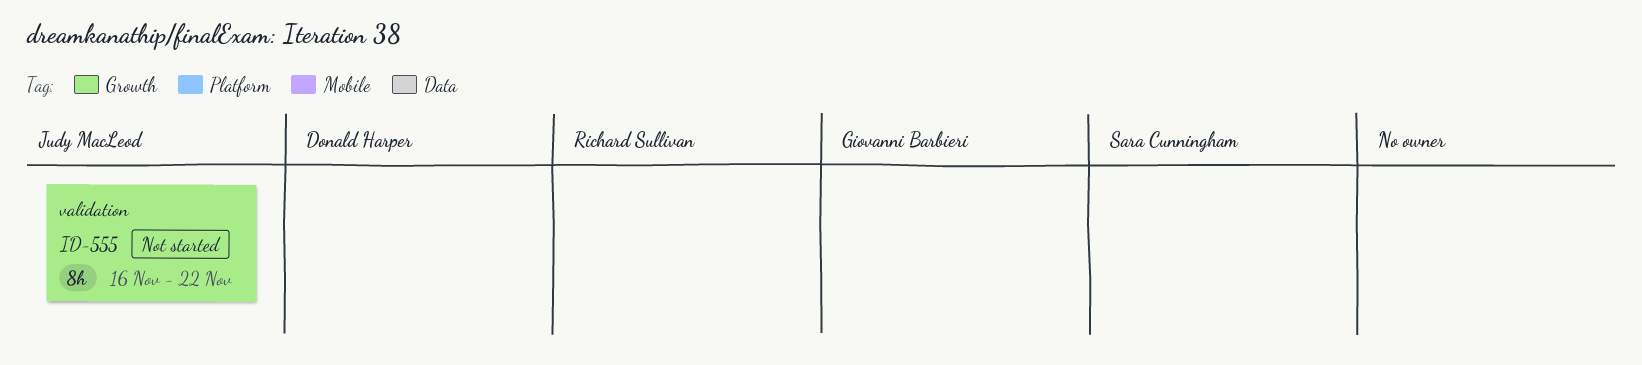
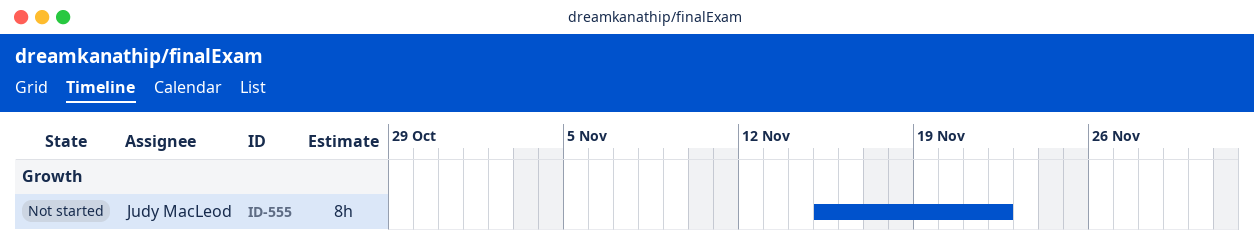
ID-555, start: Nov 16 -> Nov 15

